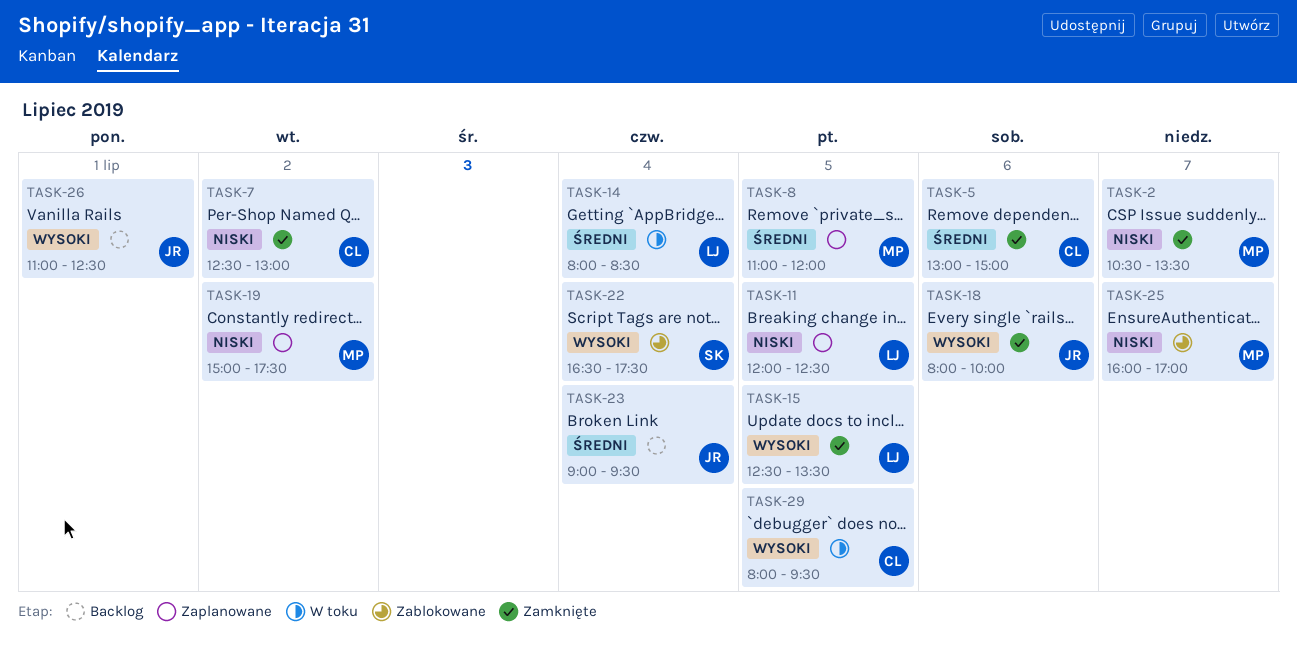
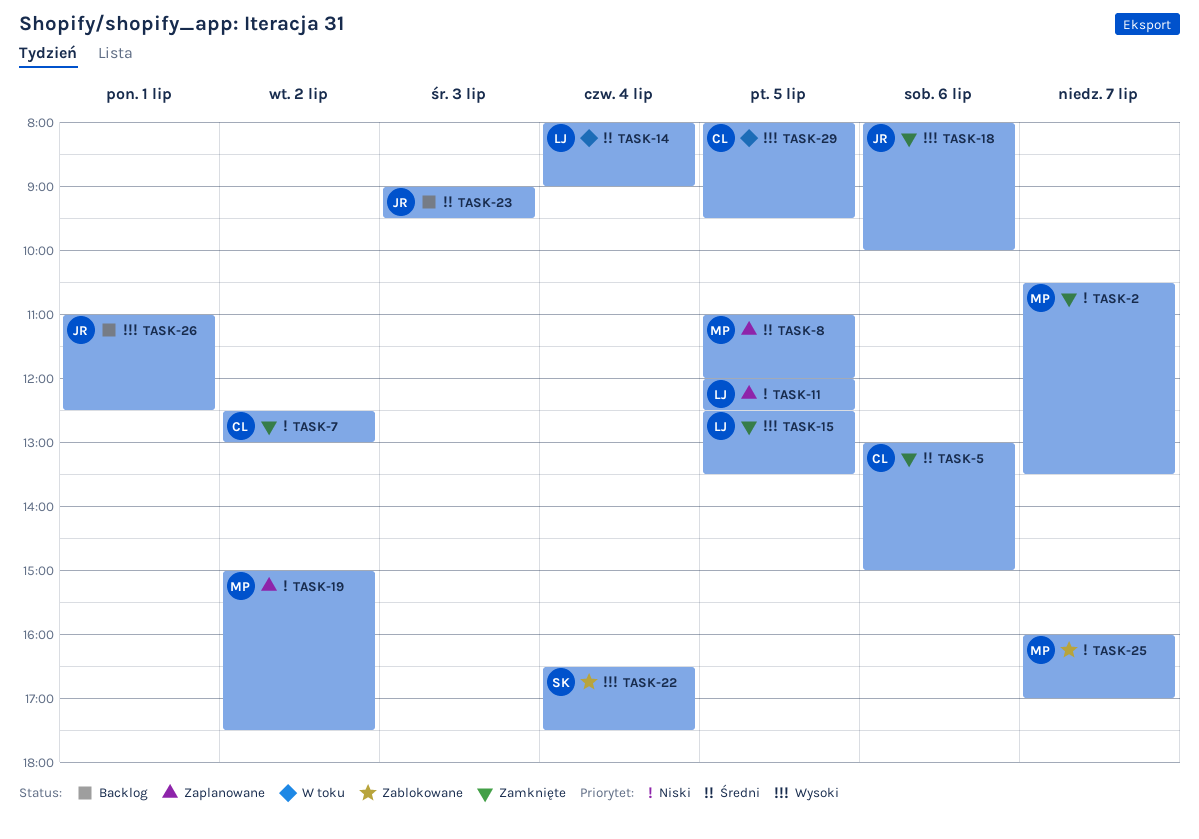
TASK-14, ends: 08:30 -> 09:00
TASK-23, day: Jul 4 -> Jul 3

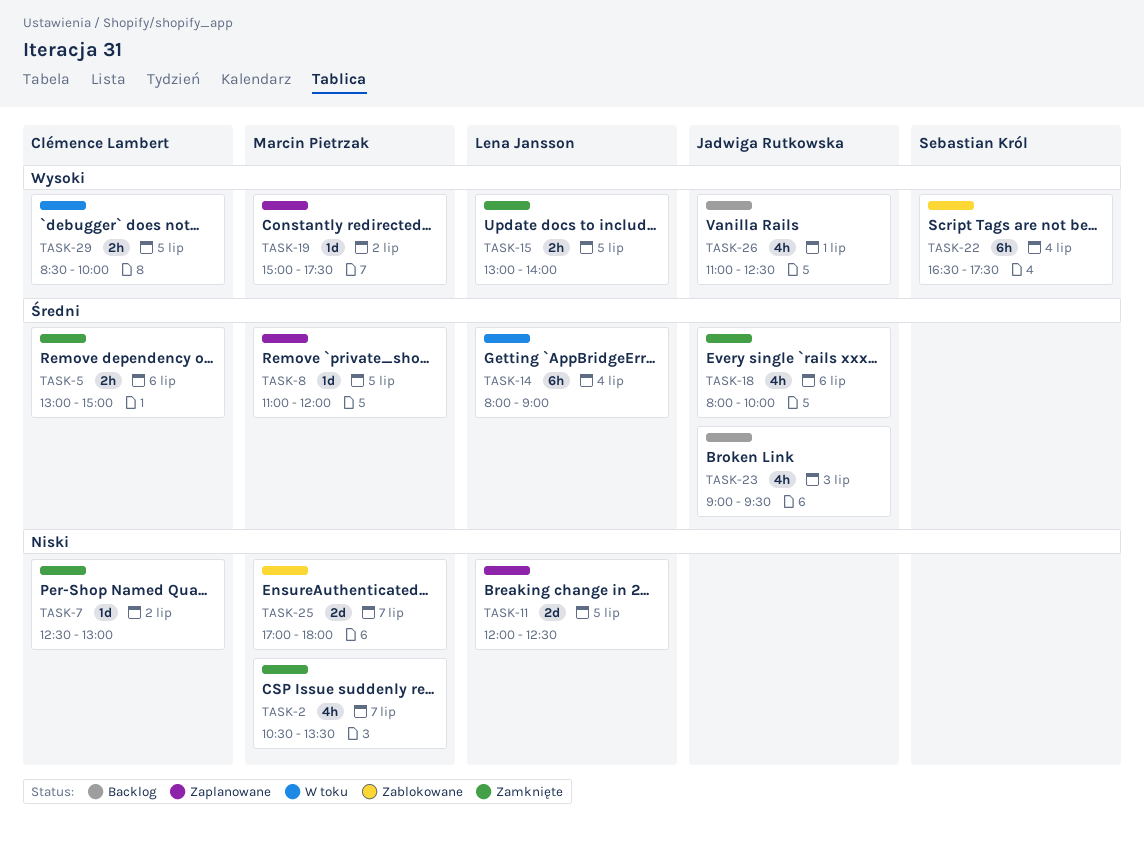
TASK-15, begins: 12:30 -> 13:00
TASK-15, ends: 13:30 -> 14:00
TASK-18, priority: Wysoki -> Średni
TASK-19, priority: Niski -> Wysoki
TASK-25, begins: 16:00 -> 17:00
TASK-25, ends: 17:00 -> 18:00
TASK-29, begins: 08:00 -> 08:30
TASK-29, ends: 09:30 -> 10:00

